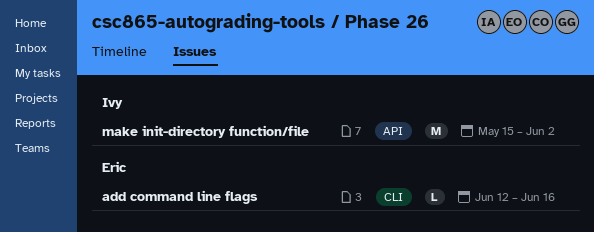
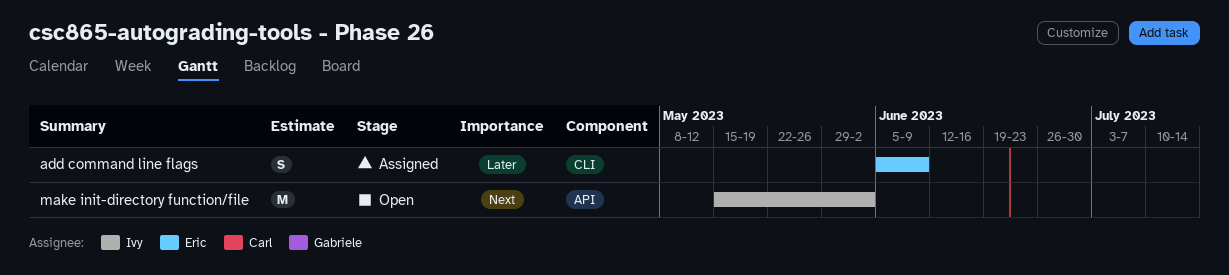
add command line flags, estimate: L -> S
add command line flags, start: Jun 12 -> Jun 5
add command line flags, due: Jun 16 -> Jun 9

